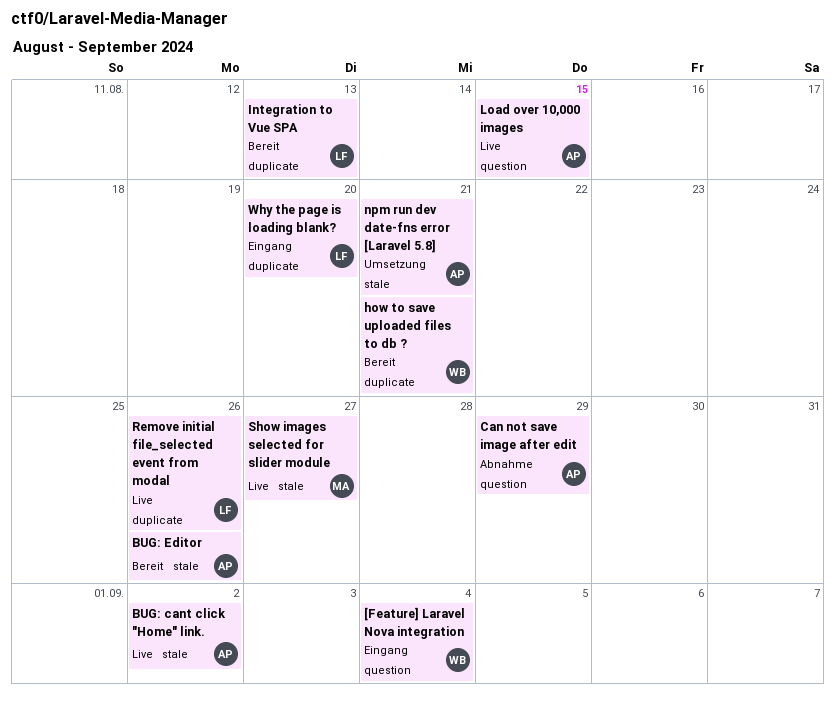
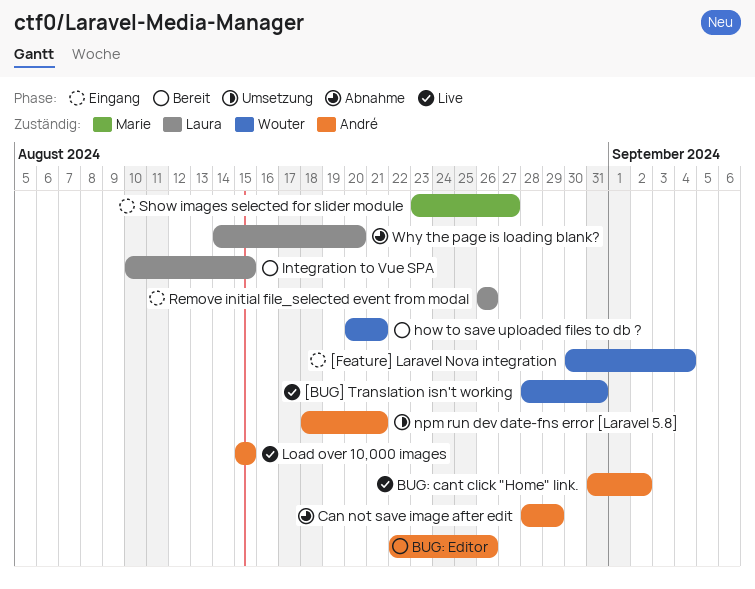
[BUG] Translation isn't working: none -> present
Integration to Vue SPA, due: Aug 13 -> Aug 15
Remove initial file_selected event from modal, status: Live -> Eingang
Show images selected for slider module, status: Live -> Eingang
Why the page is loading blank?, status: Eingang -> Abnahme

